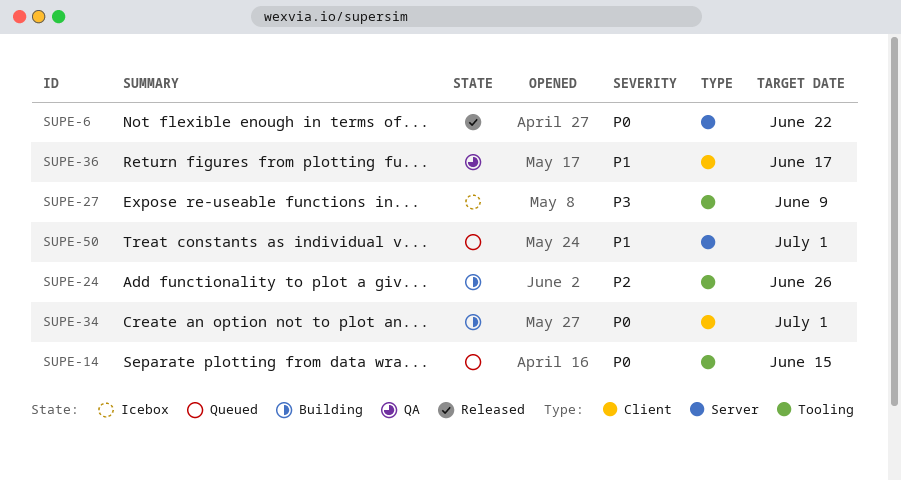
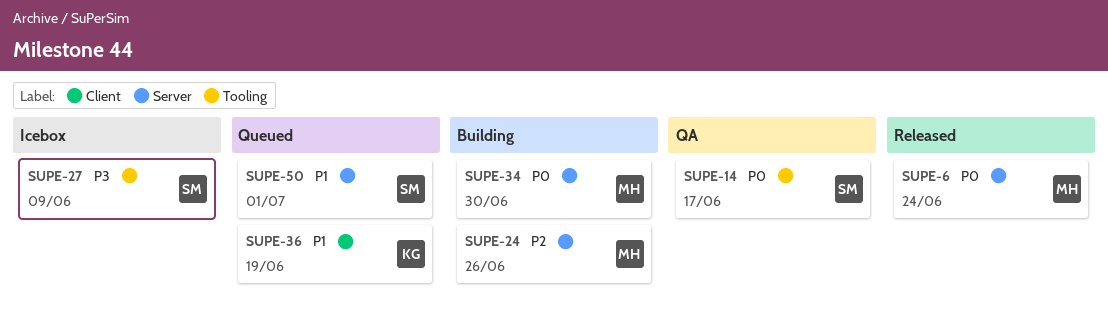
SUPE-6, due: Jun 22 -> Jun 24
SUPE-14, status: Queued -> QA
SUPE-14, due: Jun 15 -> Jun 17
SUPE-24, label: Tooling -> Server
SUPE-34, label: Client -> Server
SUPE-34, due: Jul 1 -> Jun 30
SUPE-36, status: QA -> Queued
SUPE-36, due: Jun 17 -> Jun 19

